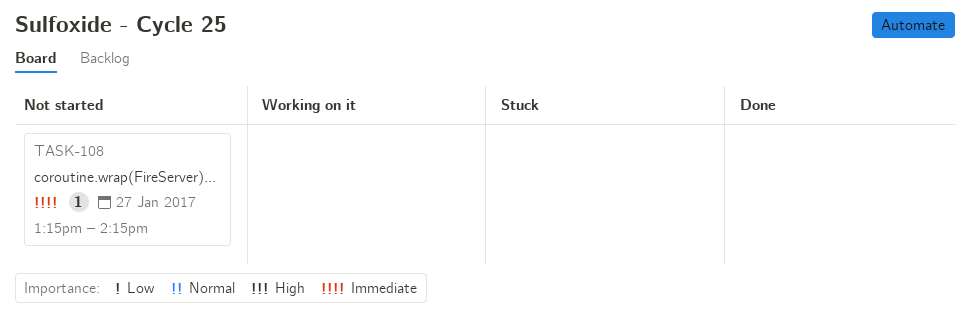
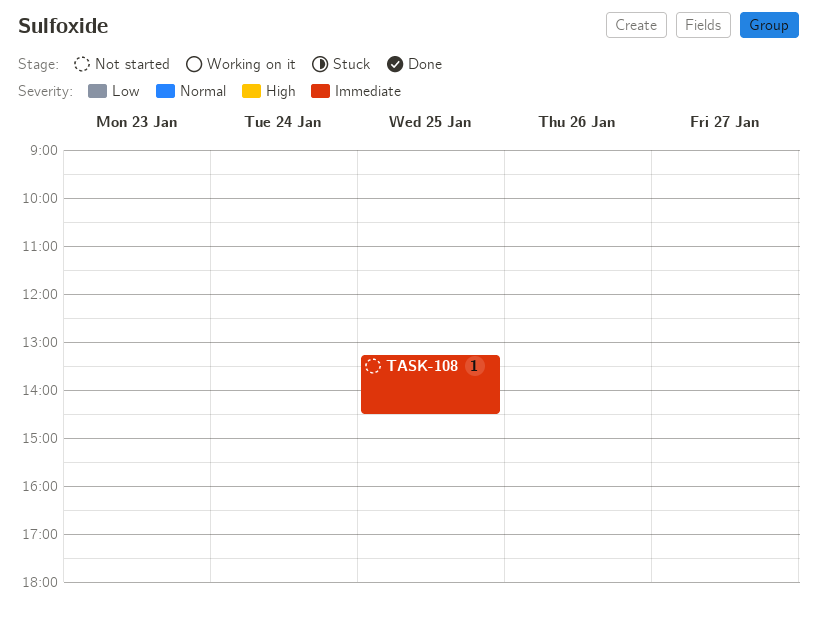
TASK-108, day: Jan 27 -> Jan 25
TASK-108, ends: 14:15 -> 14:30

